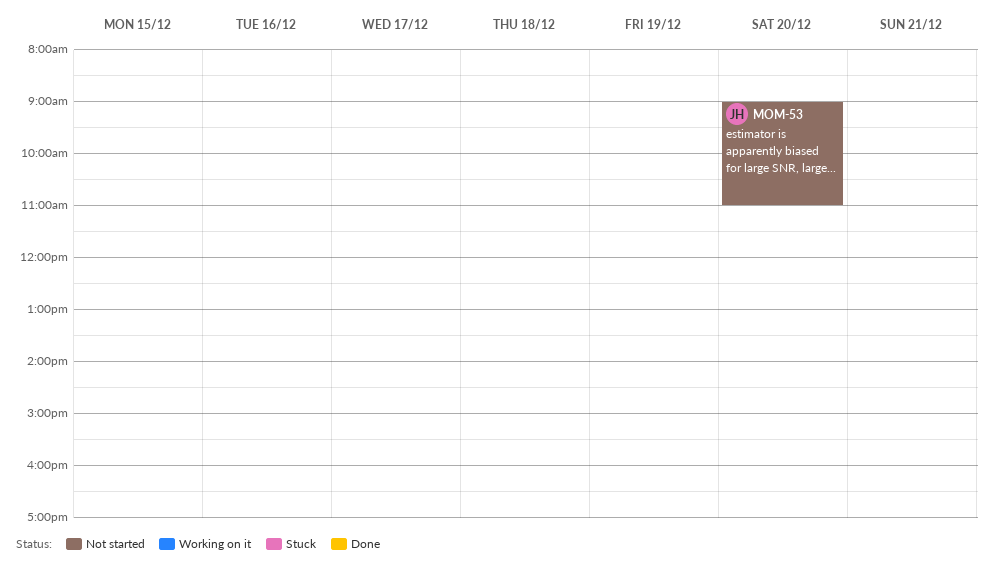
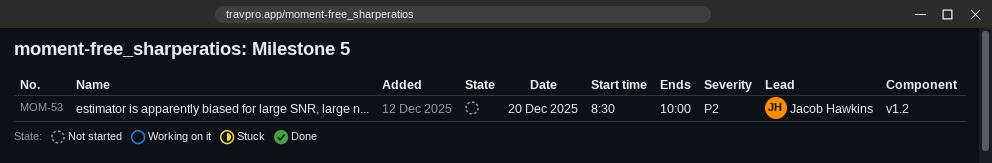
MOM-53, begins: 09:00 -> 08:30
MOM-53, ends: 11:00 -> 10:00

